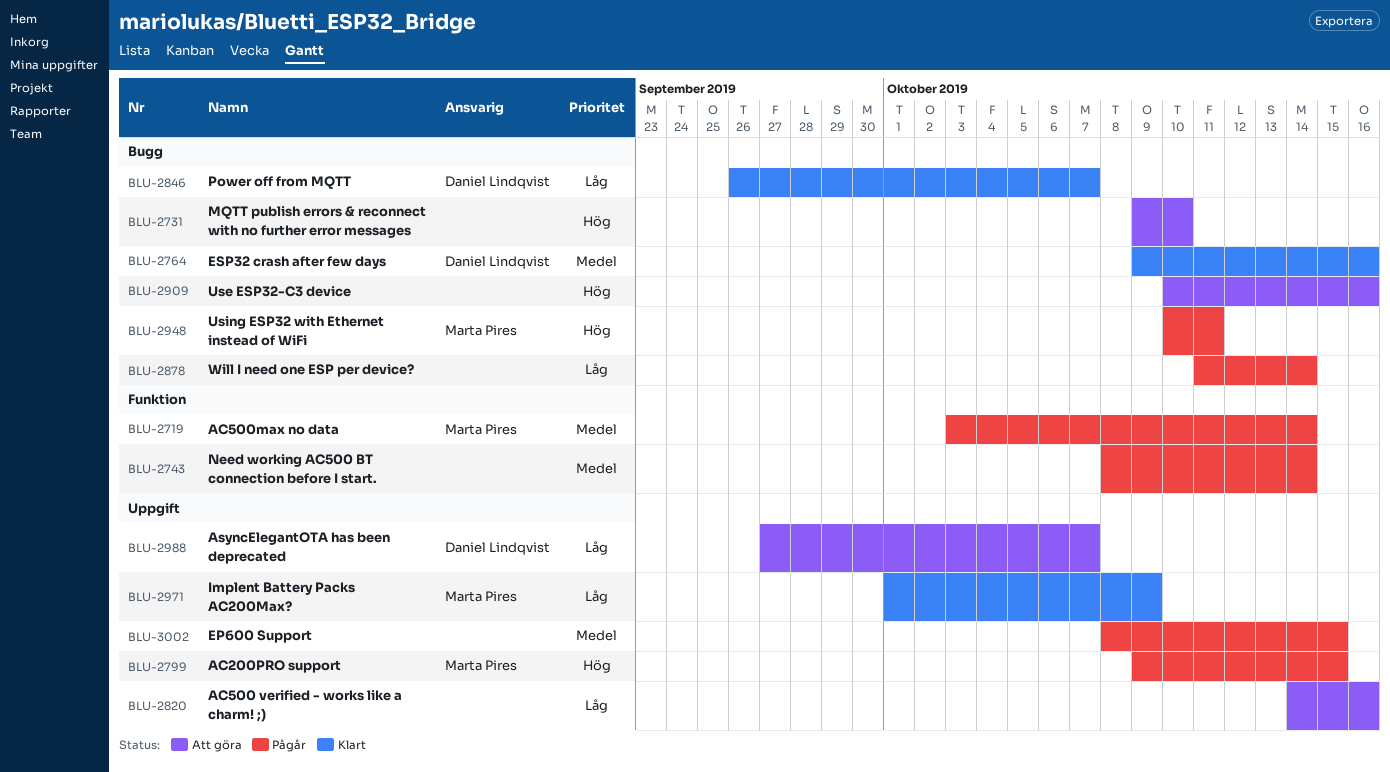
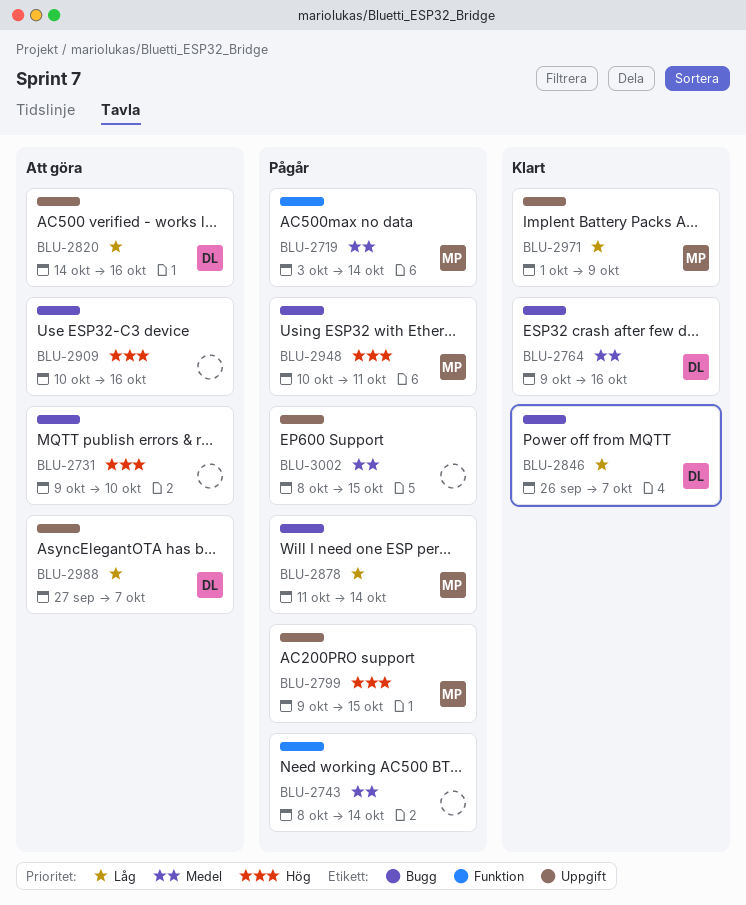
BLU-2820, owner: none -> Daniel Lindqvist
BLU-2878, owner: none -> Marta Pires

